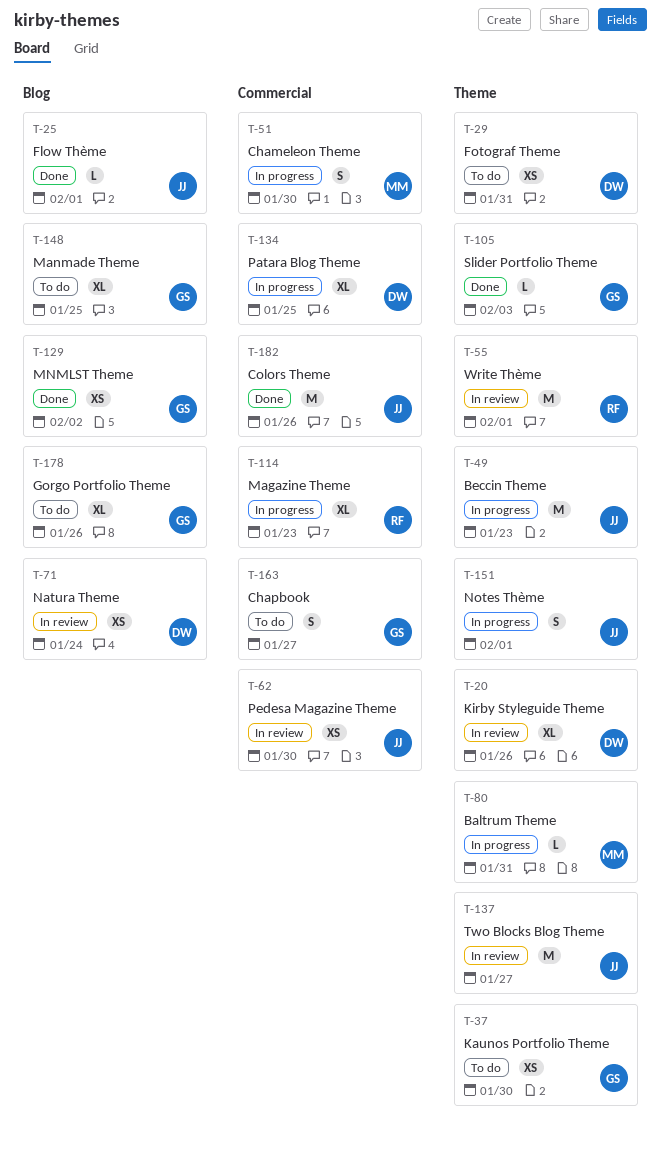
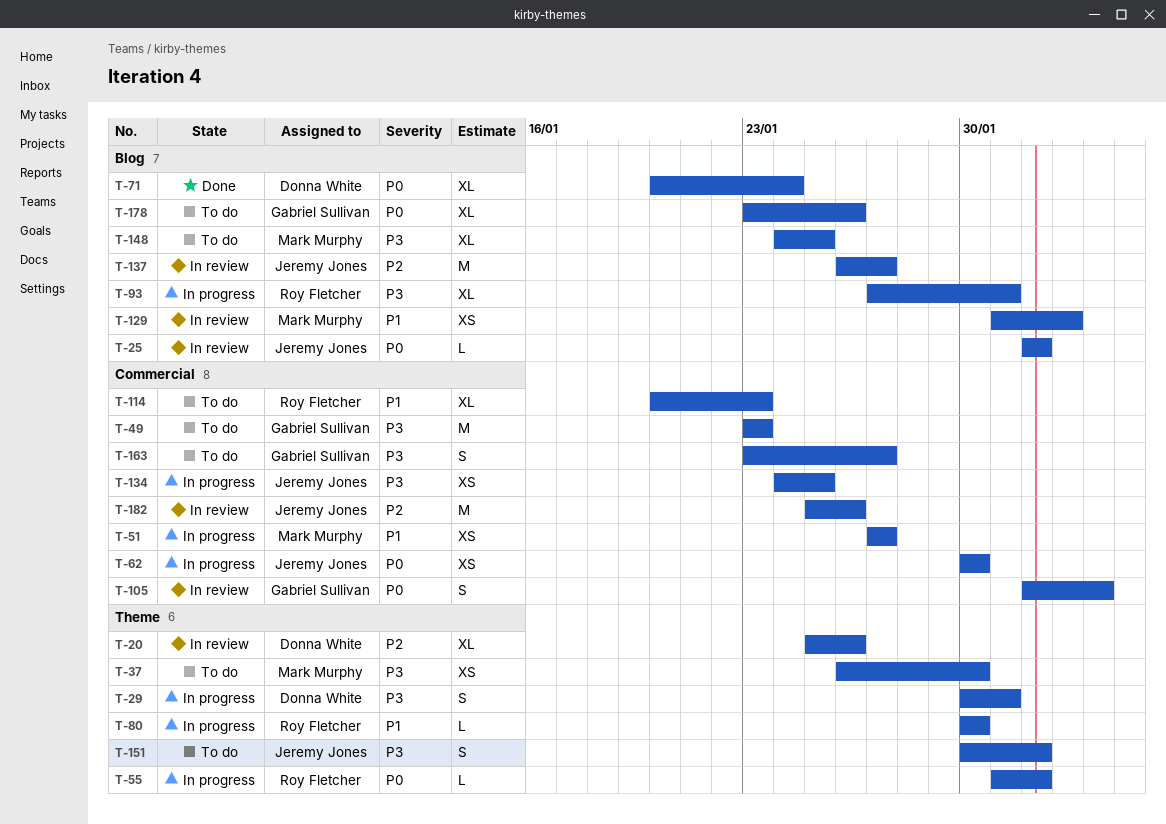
T-25, status: Done -> In review
T-29, status: To do -> In progress
T-29, estimate: XS -> S
T-37, owner: Gabriel Sullivan -> Mark Murphy
T-49, status: In progress -> To do
T-49, owner: Jeremy Jones -> Gabriel Sullivan
T-49, label: Theme -> Commercial
T-51, estimate: S -> XS
T-51, due: Jan 30 -> Jan 27
T-55, status: In review -> In progress
T-55, estimate: M -> L
T-62, status: In review -> In progress
T-71, status: In review -> Done
T-71, estimate: XS -> XL
T-80, owner: Mark Murphy -> Roy Fletcher
T-80, due: Jan 31 -> Jan 30
T-93: none -> present
T-105, status: Done -> In review
T-105, label: Theme -> Commercial
T-105, estimate: L -> S
T-114, status: In progress -> To do
T-129, status: Done -> In review
T-129, owner: Gabriel Sullivan -> Mark Murphy
T-134, owner: Donna White -> Jeremy Jones
T-134, estimate: XL -> XS
T-137, label: Theme -> Blog
T-148, owner: Gabriel Sullivan -> Mark Murphy
T-151, status: In progress -> To do
T-182, status: Done -> In review

